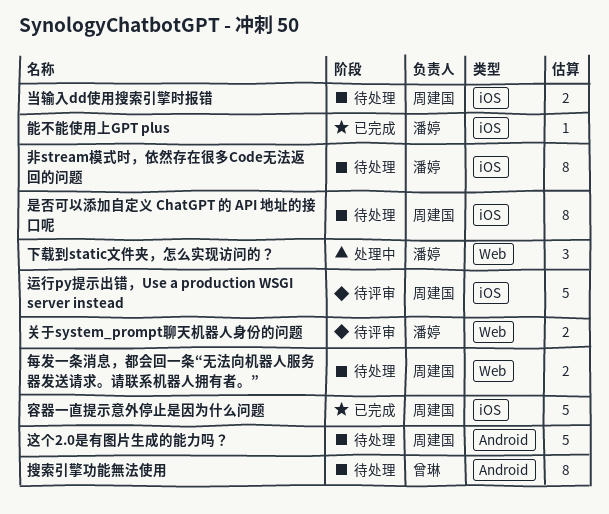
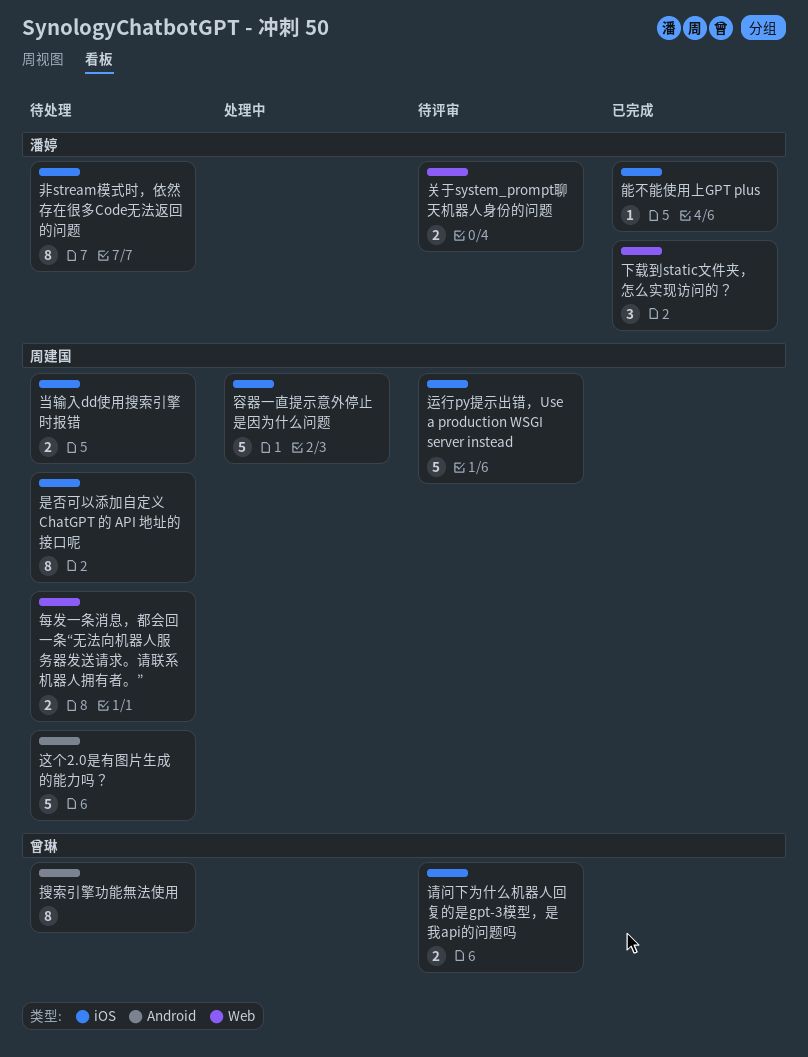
下载到static文件夹，怎么实现访问的？, status: 处理中 -> 已完成
容器一直提示意外停止是因为什么问题, status: 已完成 -> 处理中
请问下为什么机器人回复的是gpt-3模型，是我api的问题吗: none -> present

